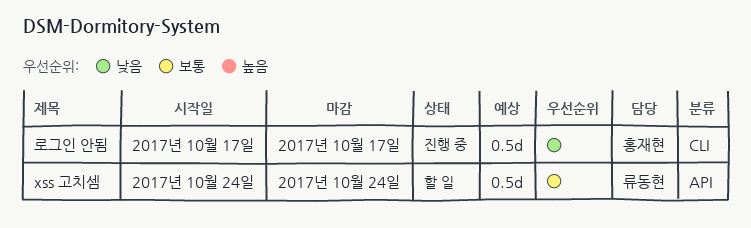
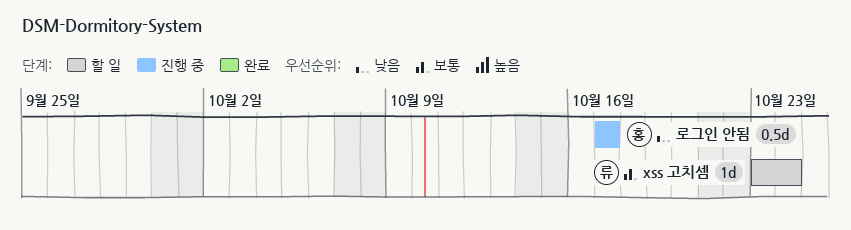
xss 고치셈, estimate: 0.5d -> 1d
xss 고치셈, start: Oct 24 -> Oct 23

